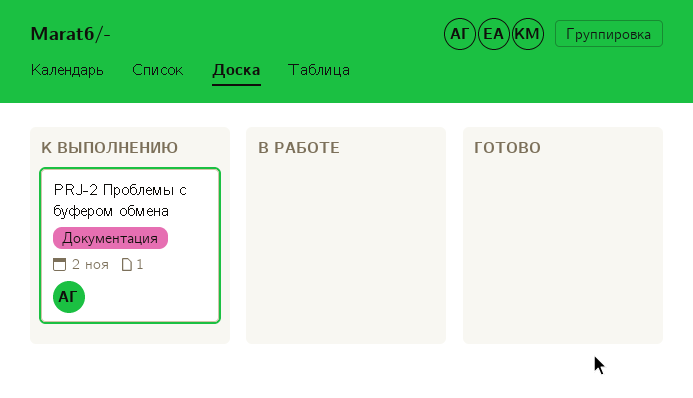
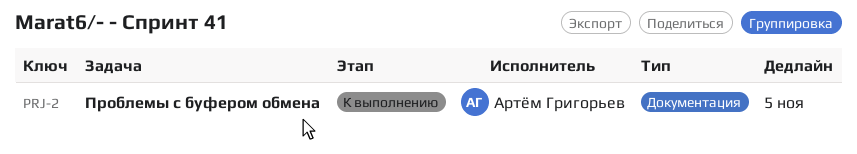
PRJ-2, due: Nov 2 -> Nov 5

